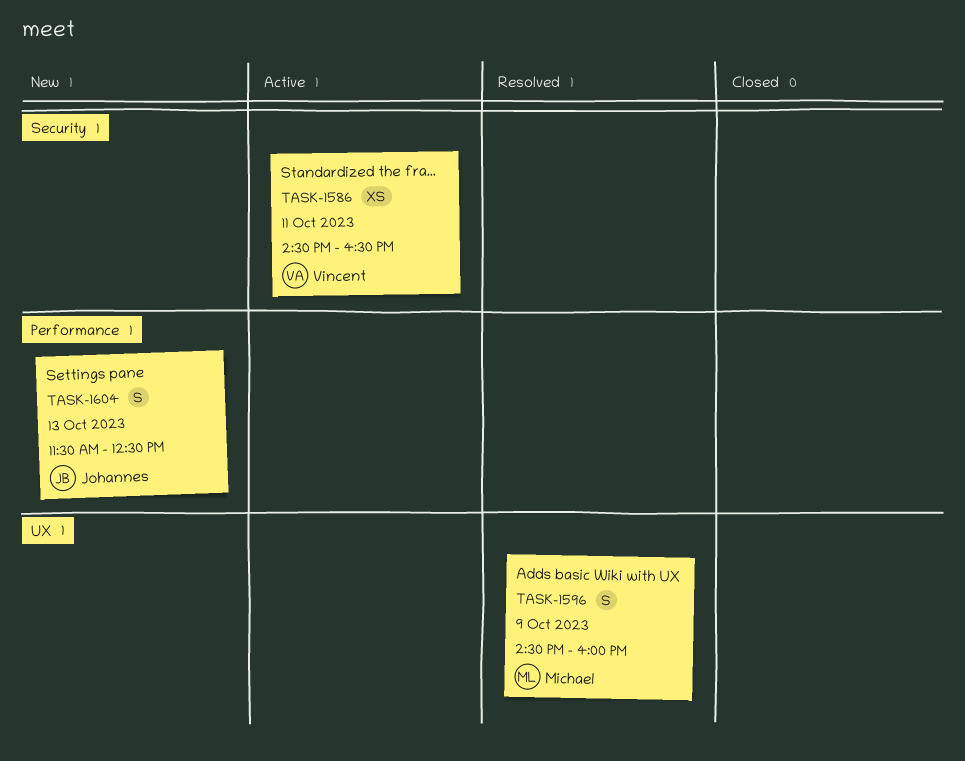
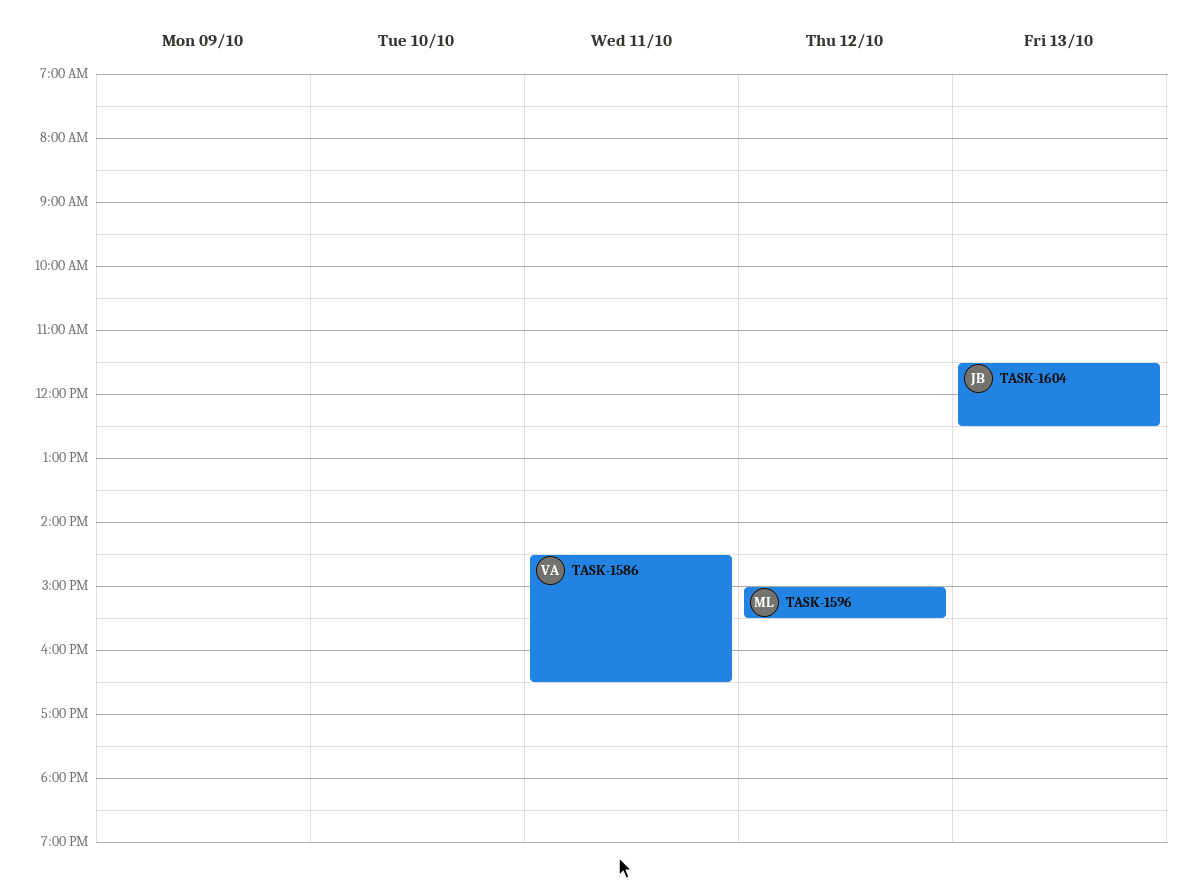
TASK-1596, day: Oct 9 -> Oct 12
TASK-1596, begins: 14:30 -> 15:00
TASK-1596, ends: 16:00 -> 15:30

